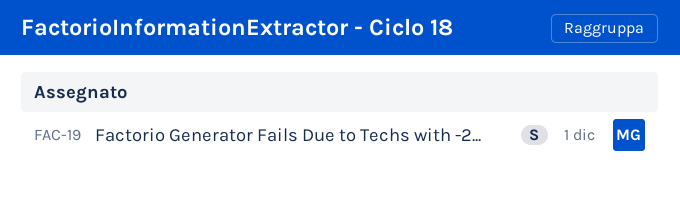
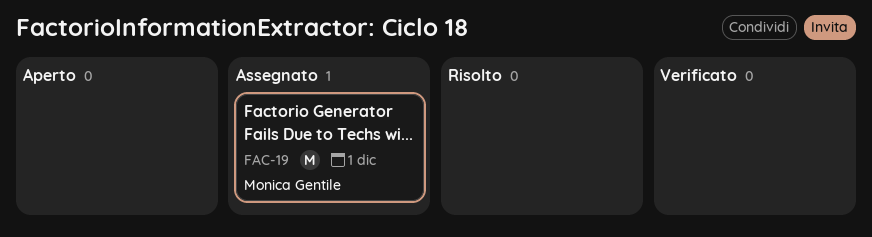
FAC-19, estimate: S -> M

